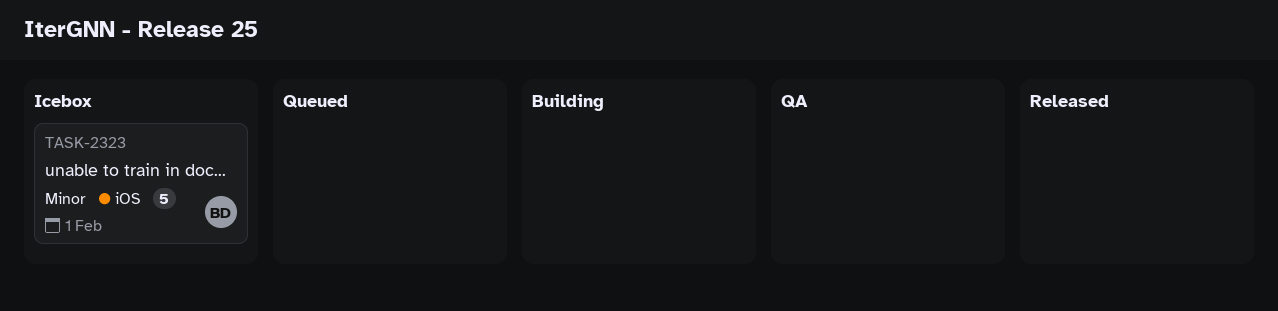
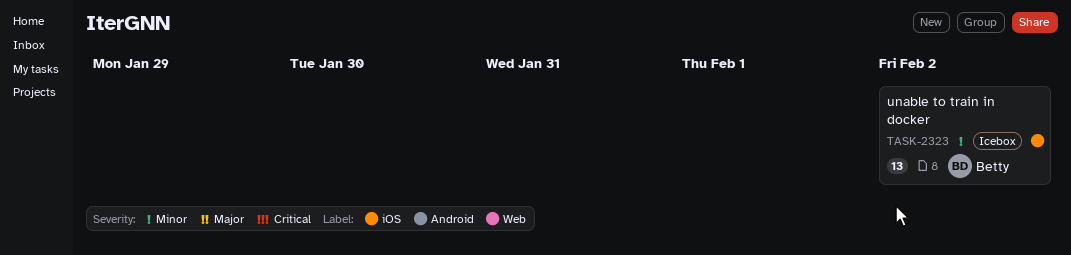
TASK-2323, estimate: 5 -> 13
TASK-2323, due: Feb 1 -> Feb 2

